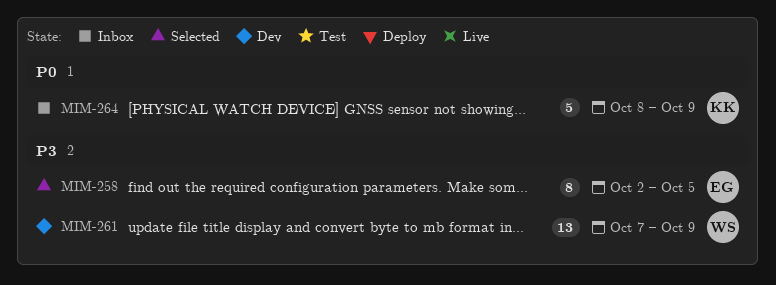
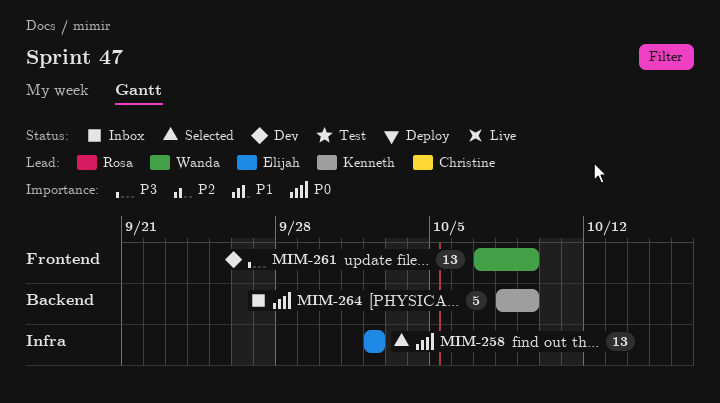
MIM-258, priority: P3 -> P0
MIM-258, estimate: 8 -> 13
MIM-258, due: Oct 5 -> Oct 2

